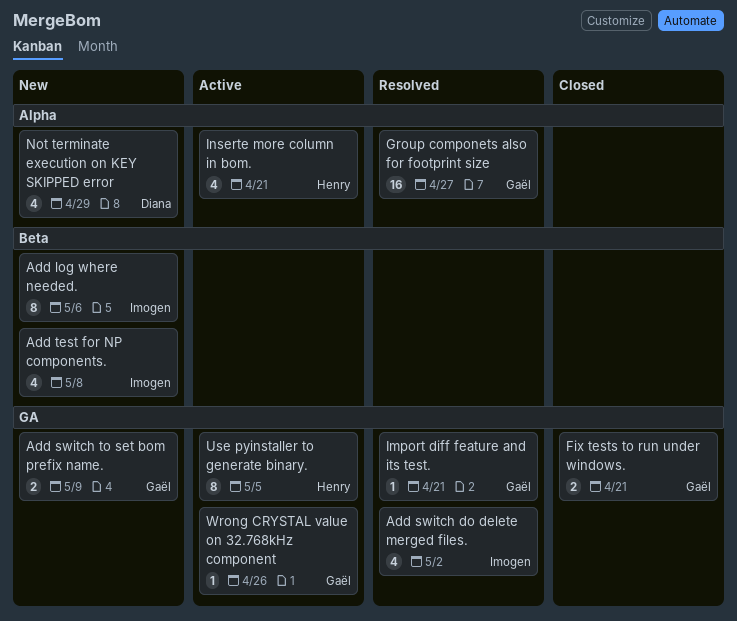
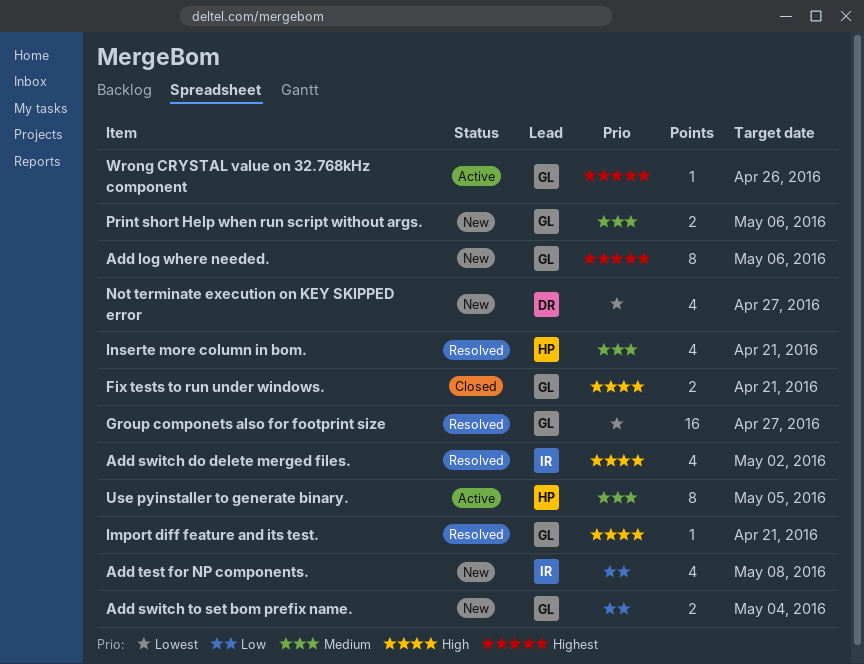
Add log where needed., owner: Imogen -> Gaël
Add switch to set bom prefix name., due: May 9 -> May 4
Inserte more column in bom., status: Active -> Resolved
Not terminate execution on KEY SKIPPED error, due: Apr 29 -> Apr 27
Print short Help when run script without args.: none -> present

